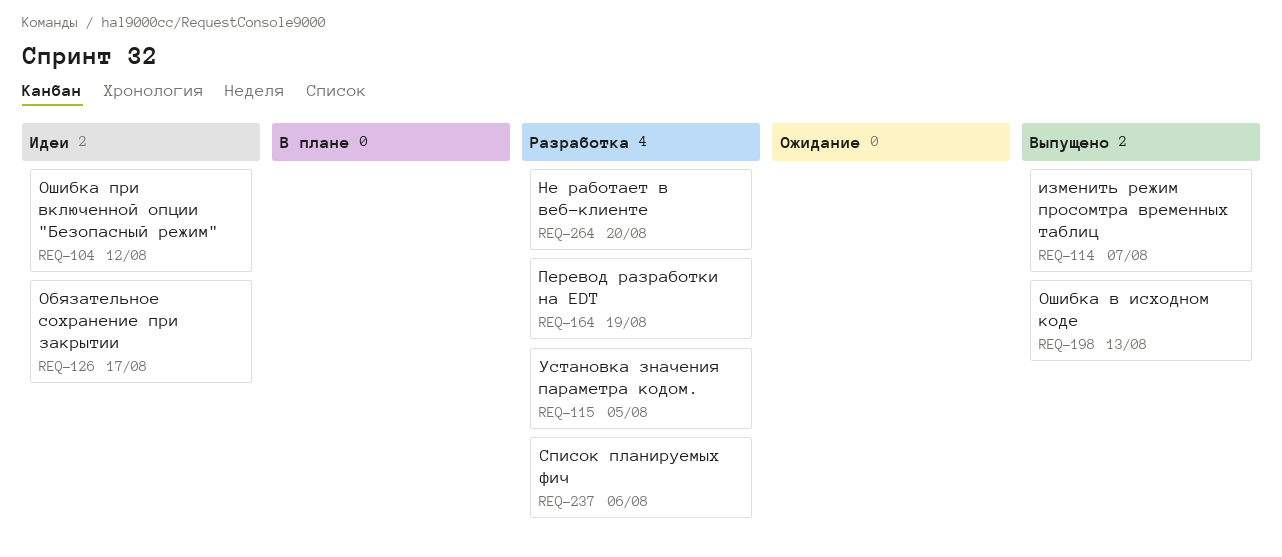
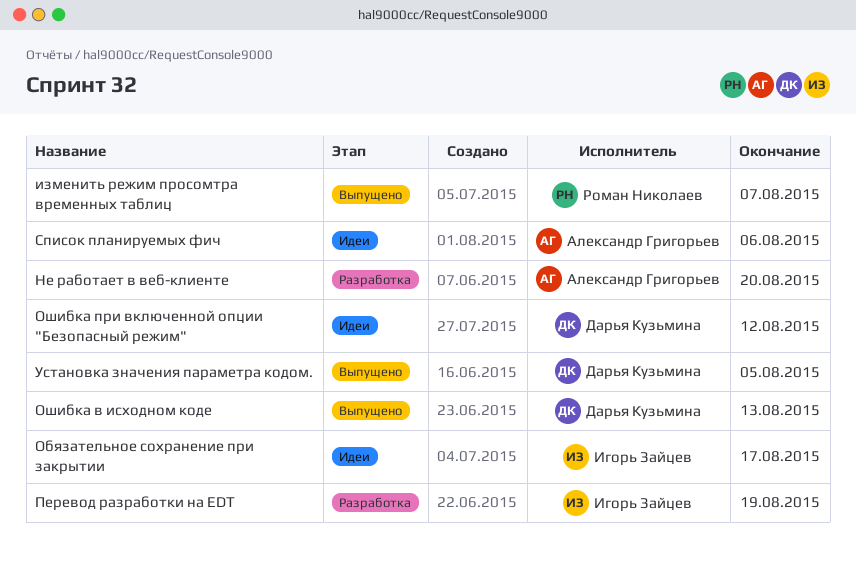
Список планируемых фич, status: Разработка -> Идеи
Установка значения параметра кодом., status: Разработка -> Выпущено

